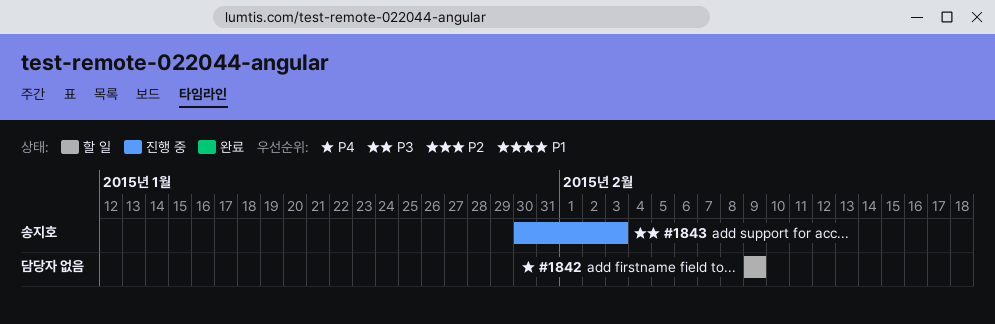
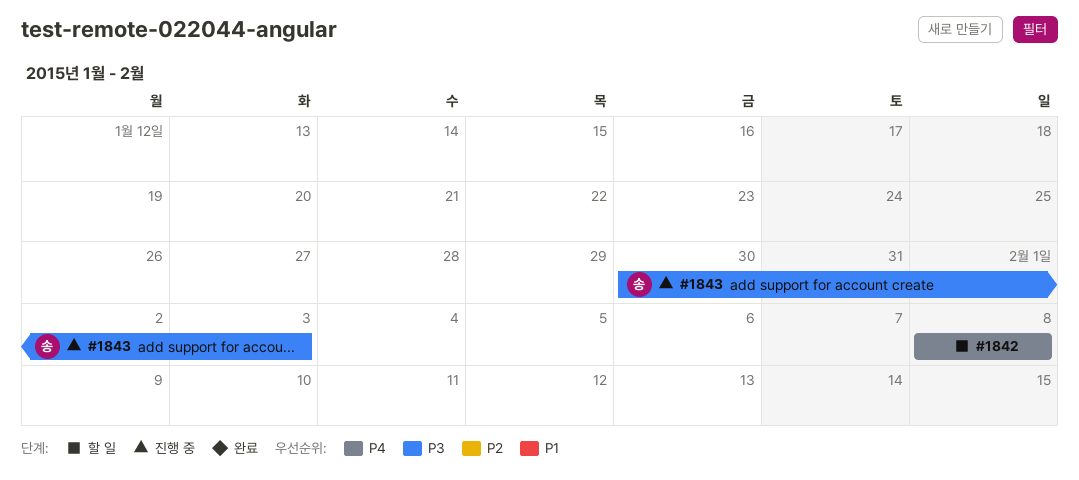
#1842, start: Feb 9 -> Feb 8
#1842, due: Feb 9 -> Feb 8

